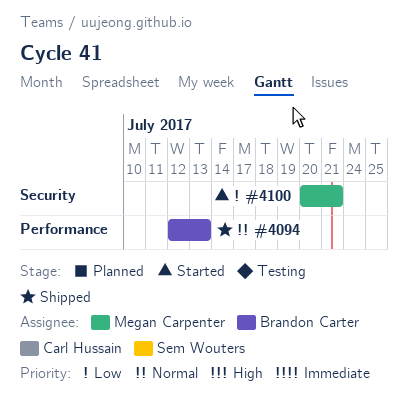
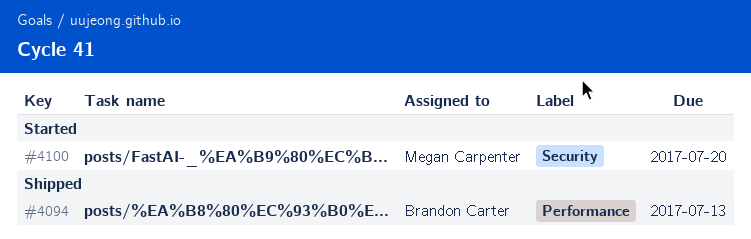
#4100, due: Jul 21 -> Jul 20

